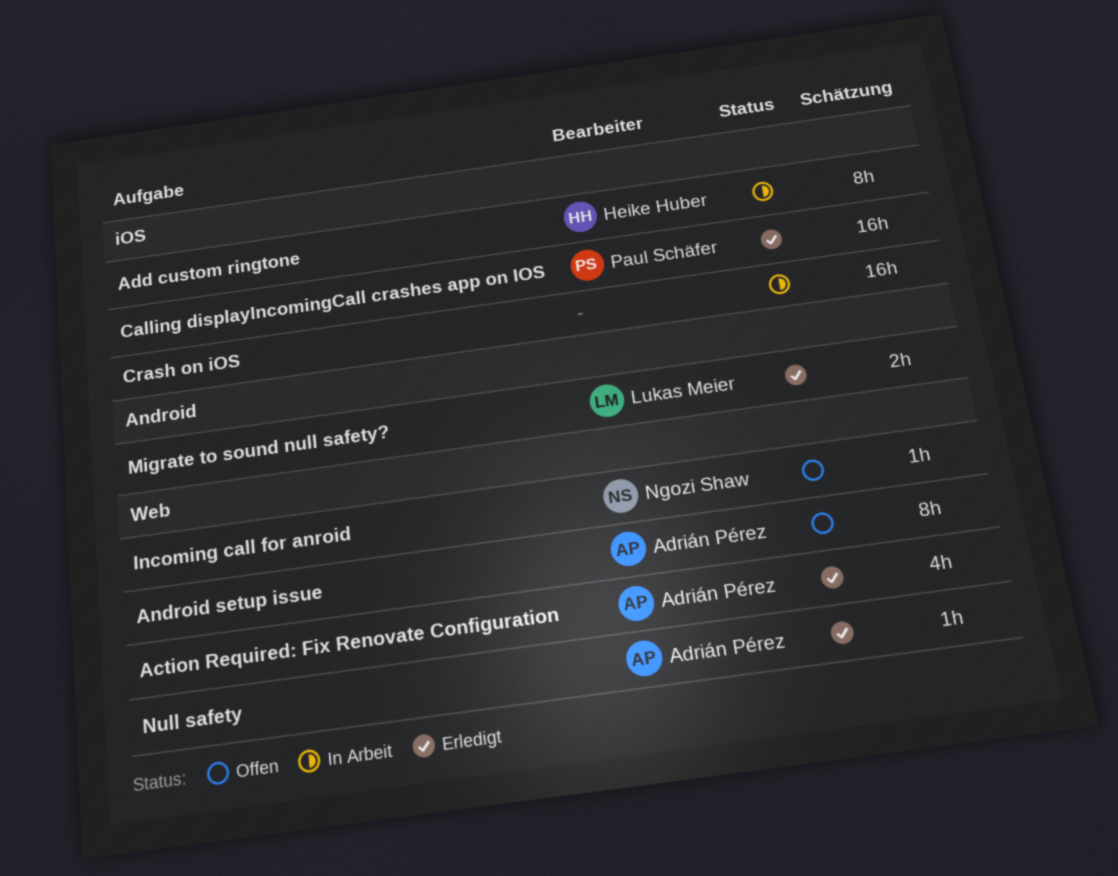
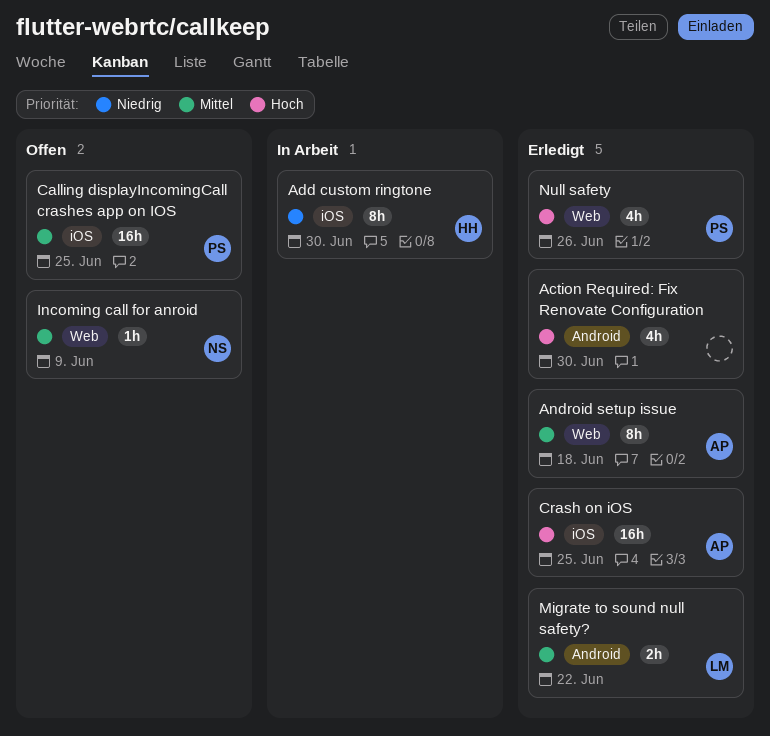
Action Required: Fix Renovate Configuration, owner: Adrián Pérez -> none
Action Required: Fix Renovate Configuration, label: Web -> Android
Android setup issue, status: Offen -> Erledigt
Calling displayIncomingCall crashes app on IOS, status: Erledigt -> Offen
Crash on iOS, status: In Arbeit -> Erledigt
Crash on iOS, owner: none -> Adrián Pérez
Null safety, owner: Adrián Pérez -> Paul Schäfer
Null safety, estimate: 1h -> 4h

